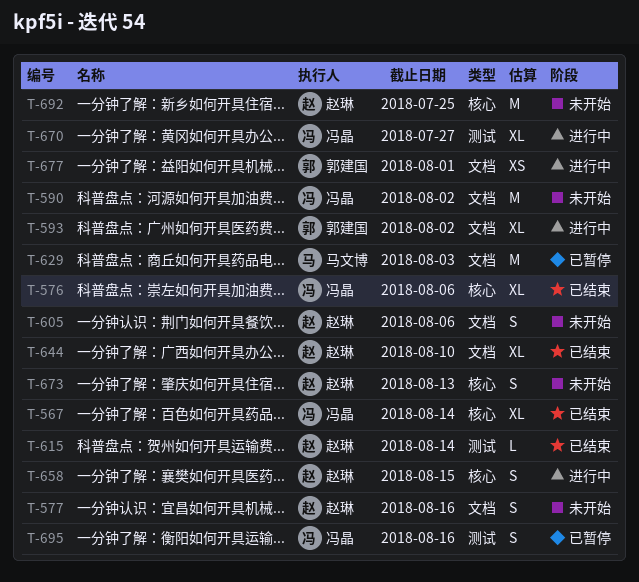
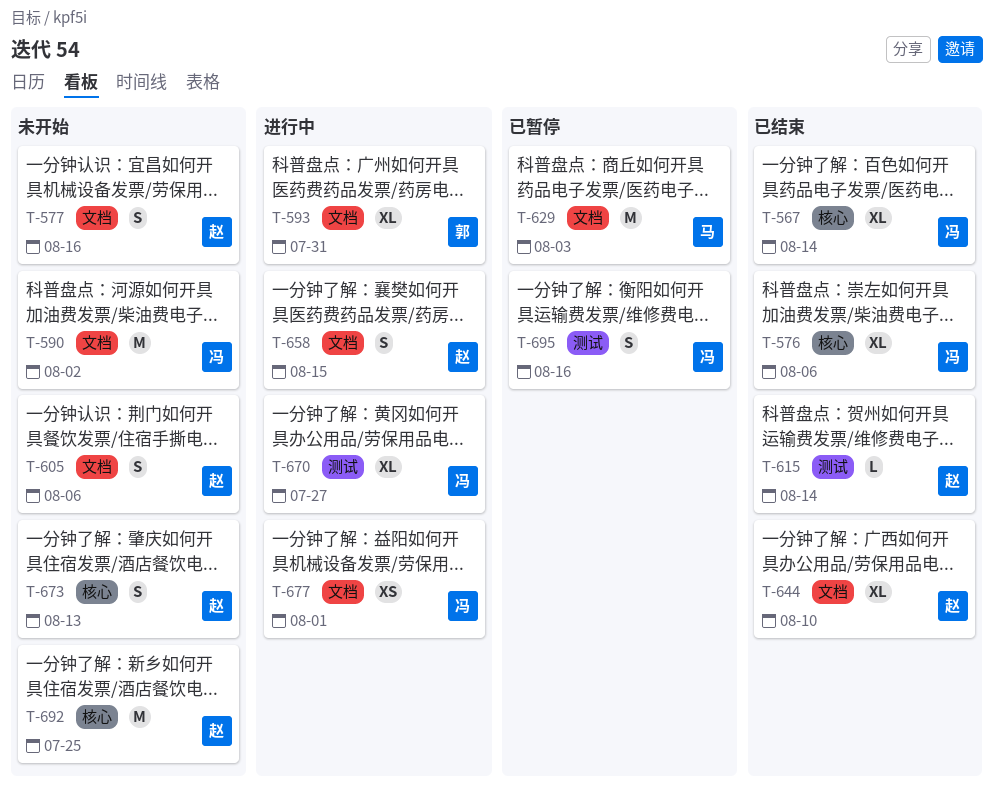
T-593, due: Aug 2 -> Jul 31
T-658, label: 核心 -> 文档
T-677, owner: 郭建国 -> 冯晶

